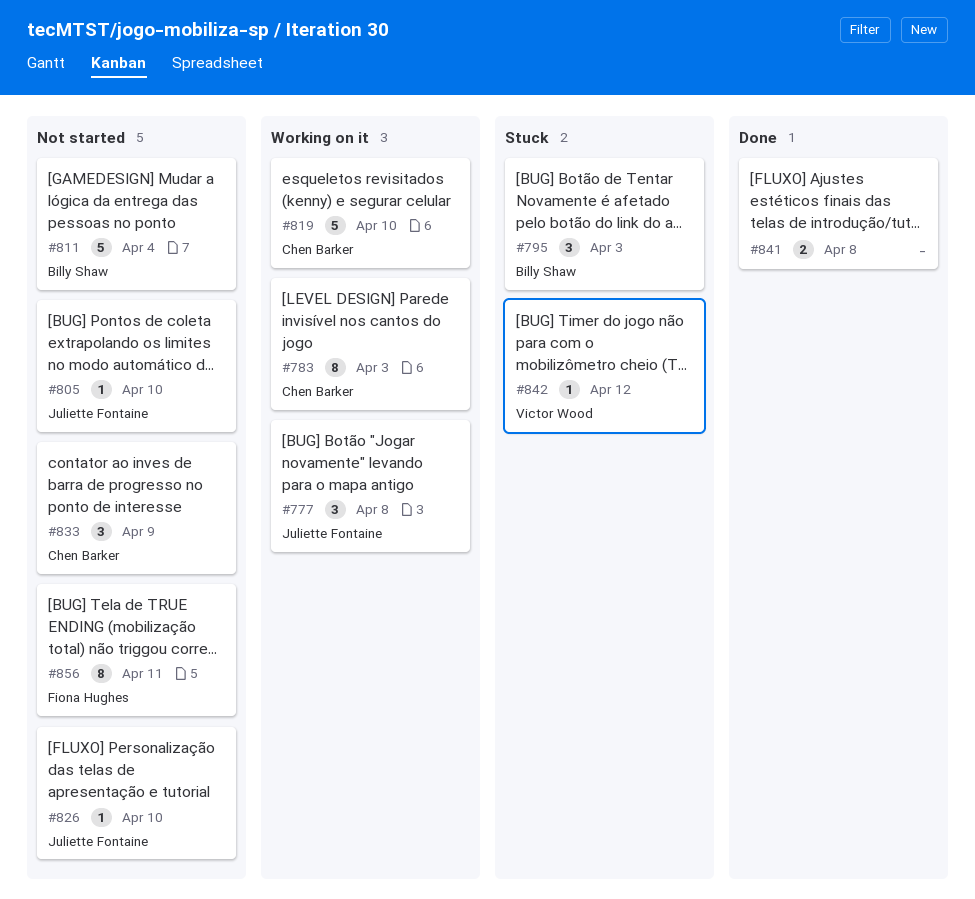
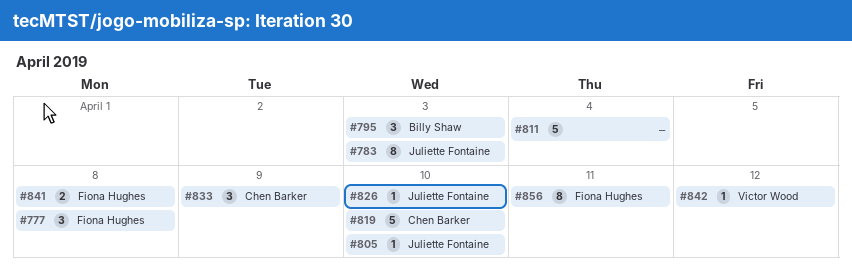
#777, owner: Juliette Fontaine -> Fiona Hughes
#783, owner: Chen Barker -> Juliette Fontaine
#811, owner: Billy Shaw -> none
#841, owner: none -> Fiona Hughes

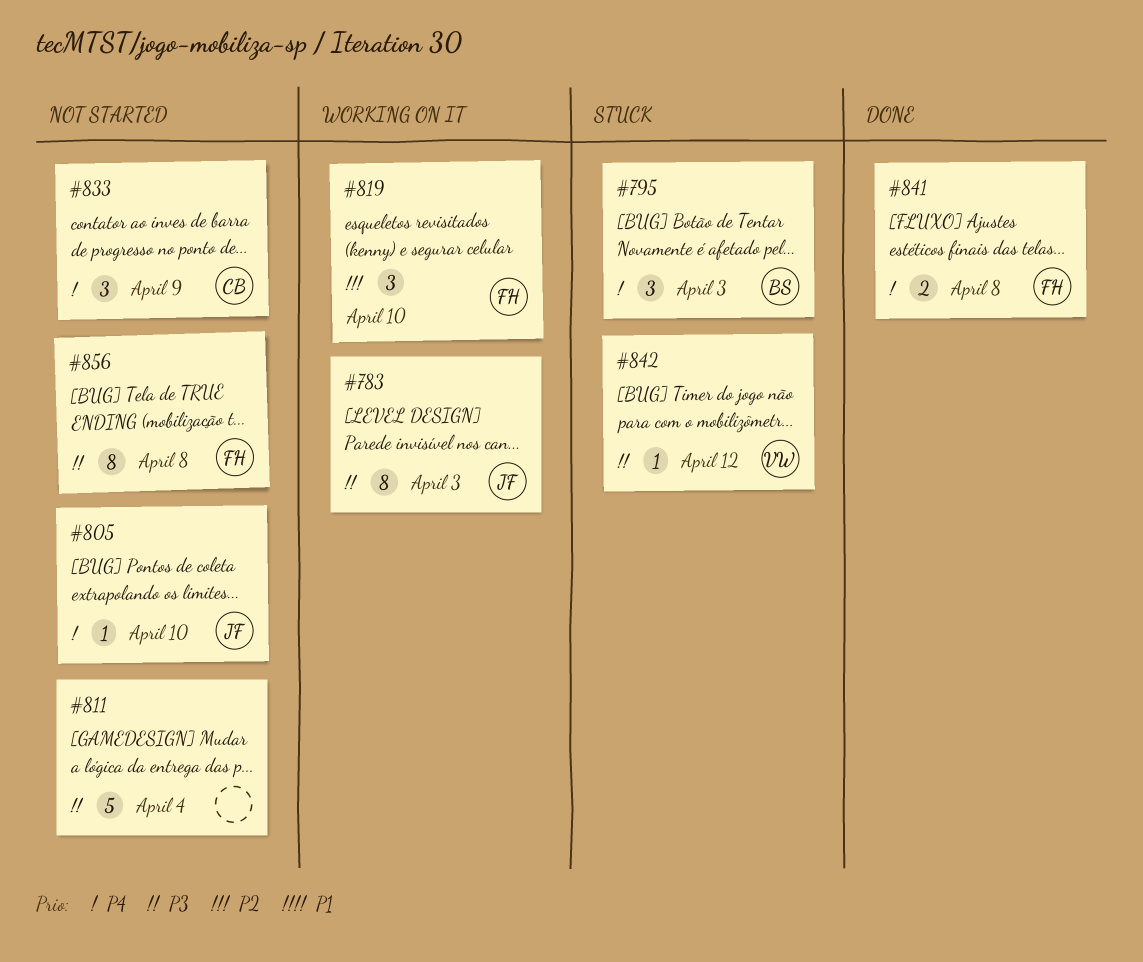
#777: present -> none
#819, owner: Chen Barker -> Fiona Hughes
#819, estimate: 5 -> 3
#826: present -> none
#856, due: Apr 11 -> Apr 8

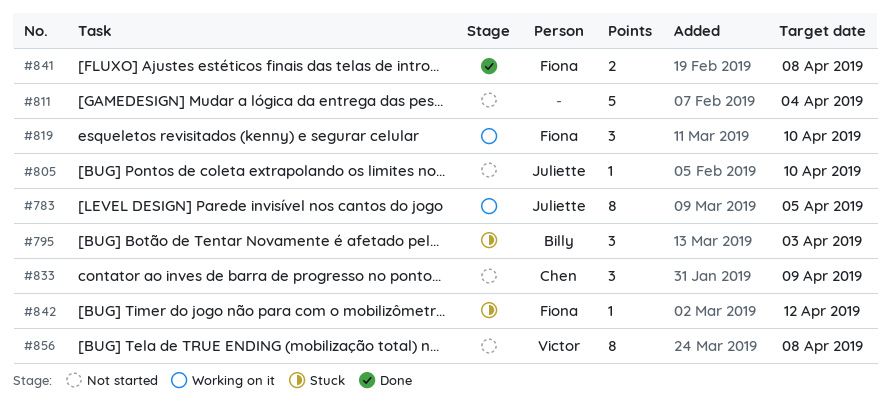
#783, due: Apr 3 -> Apr 5
#842, owner: Victor -> Fiona
#856, owner: Fiona -> Victor

